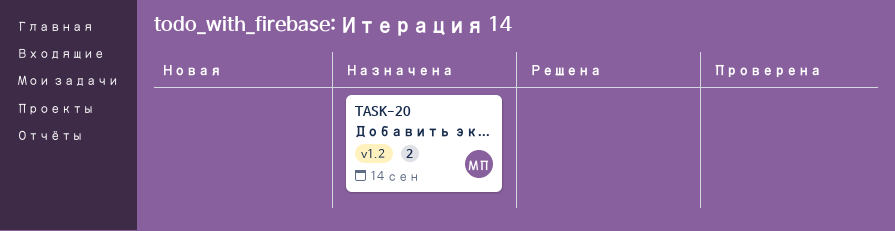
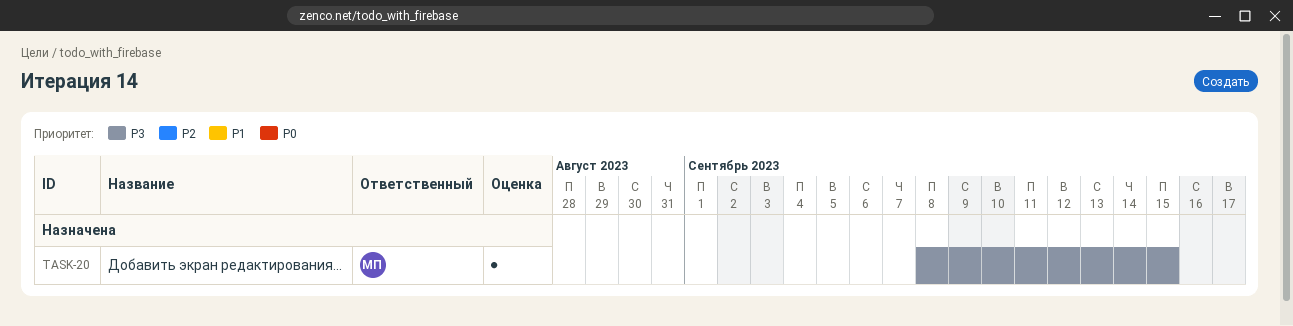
TASK-20, estimate: 2 -> 1
TASK-20, due: Sep 14 -> Sep 15

